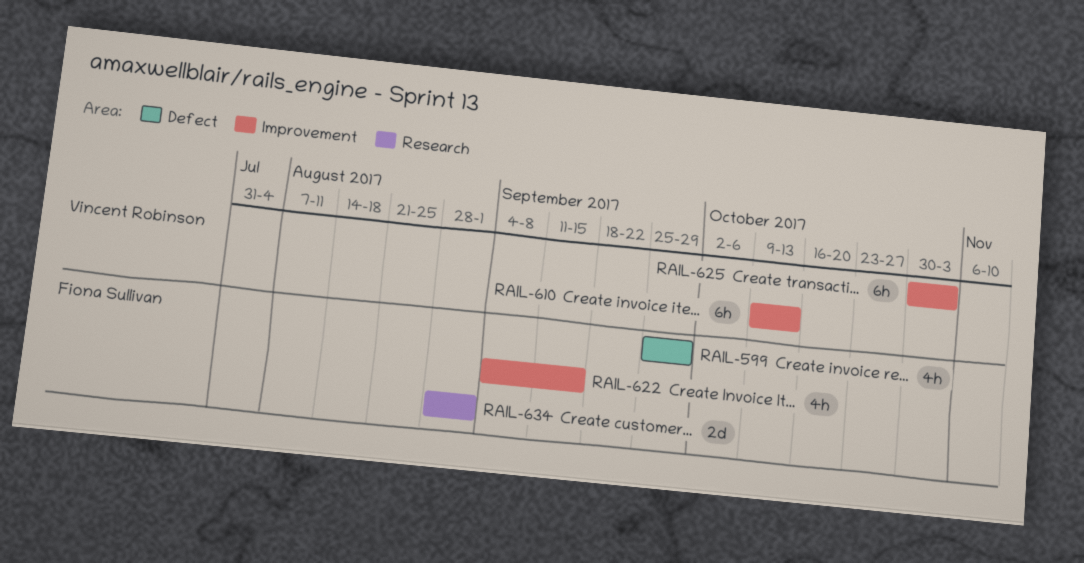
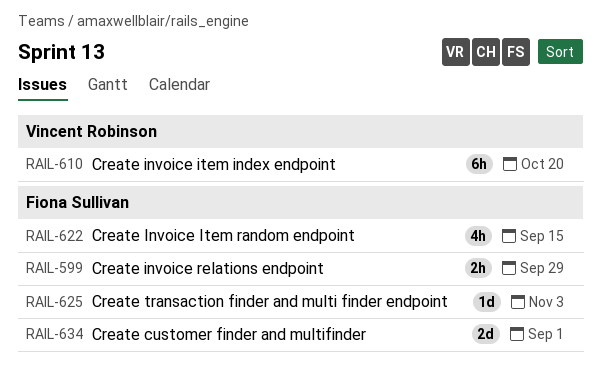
RAIL-599, estimate: 4h -> 2h
RAIL-610, due: Oct 13 -> Oct 20
RAIL-625, owner: Vincent Robinson -> Fiona Sullivan
RAIL-625, estimate: 6h -> 1d

